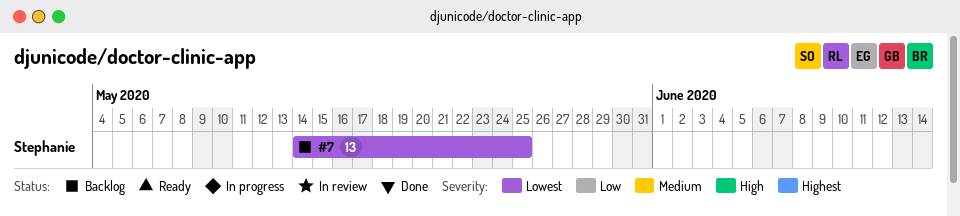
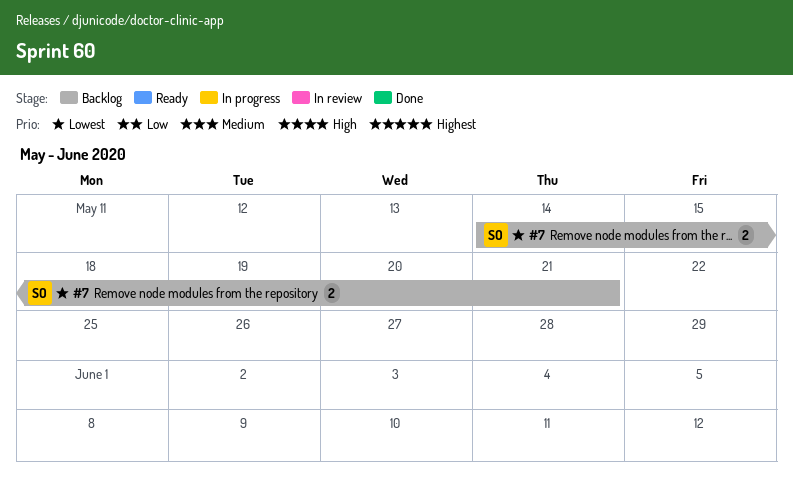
#7, estimate: 13 -> 2
#7, due: May 25 -> May 21

